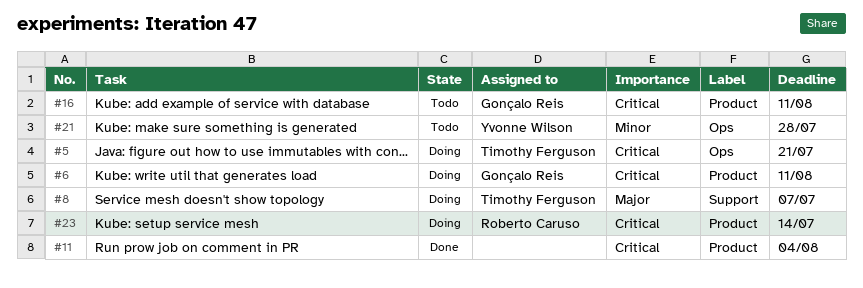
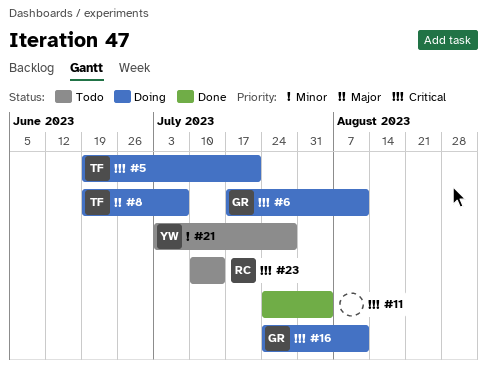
#16, status: Todo -> Doing
#23, status: Doing -> Todo

